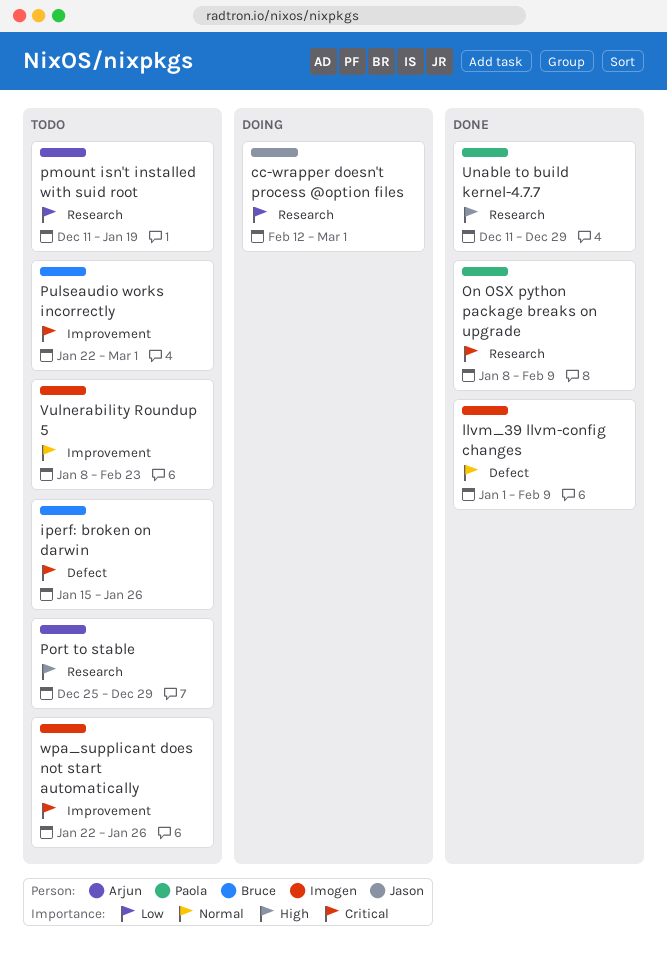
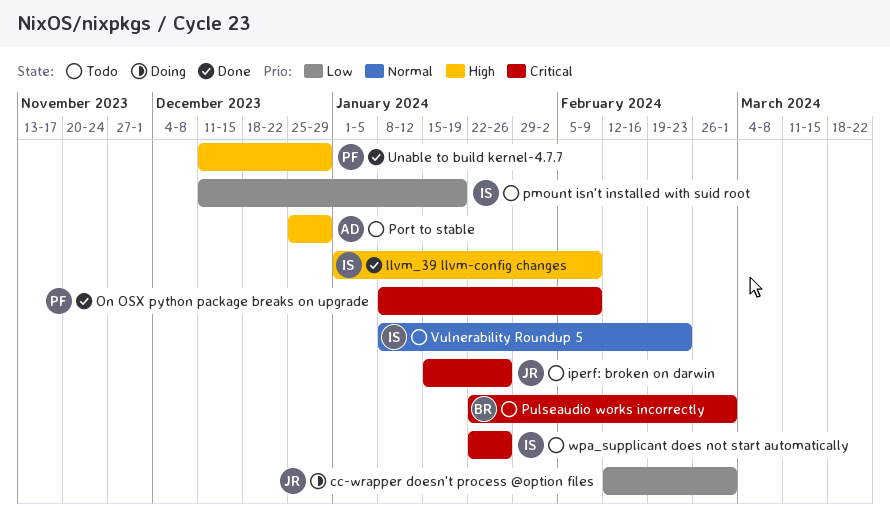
iperf: broken on darwin, owner: Bruce -> Jason
llvm_39 llvm-config changes, priority: Normal -> High
pmount isn't installed with suid root, owner: Arjun -> Imogen

